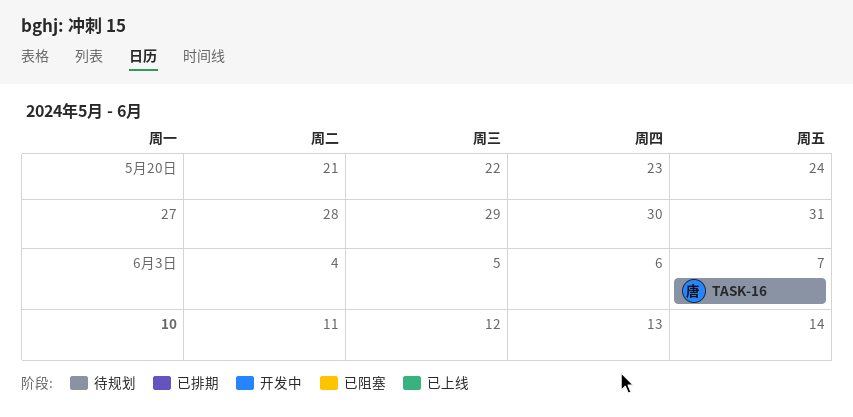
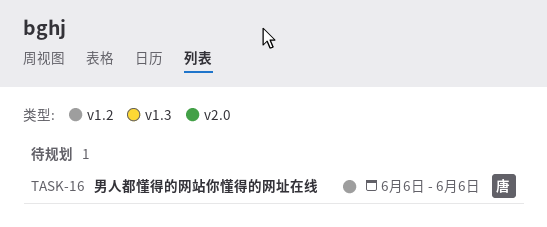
TASK-16, start: Jun 7 -> Jun 6
TASK-16, due: Jun 7 -> Jun 6

